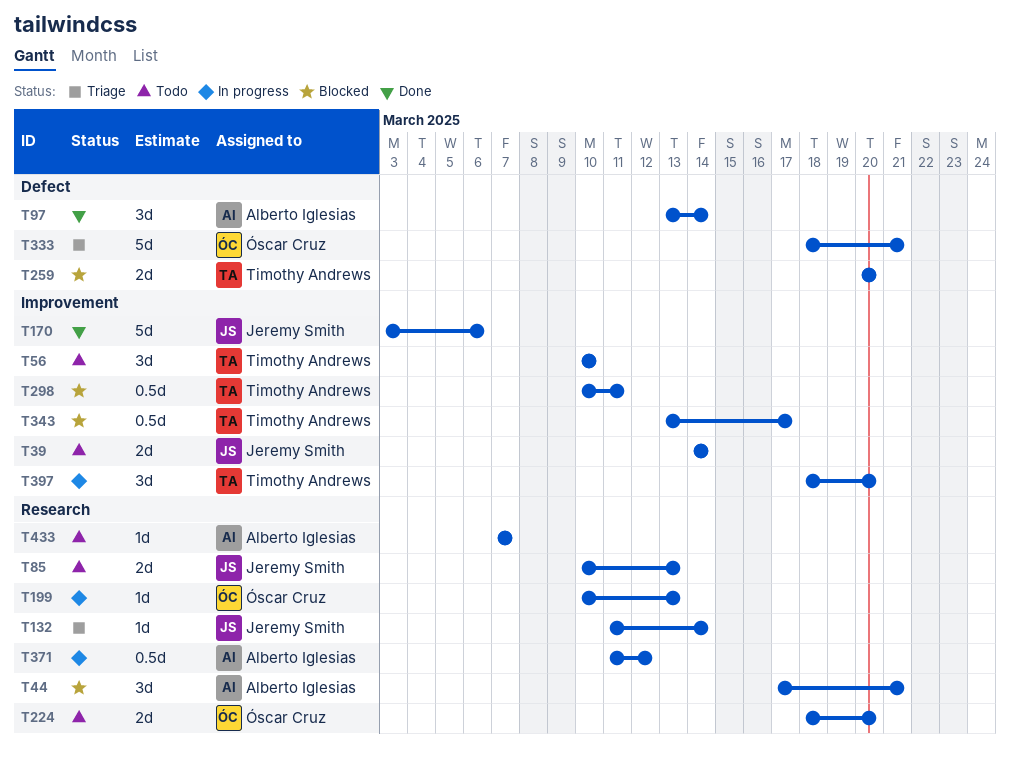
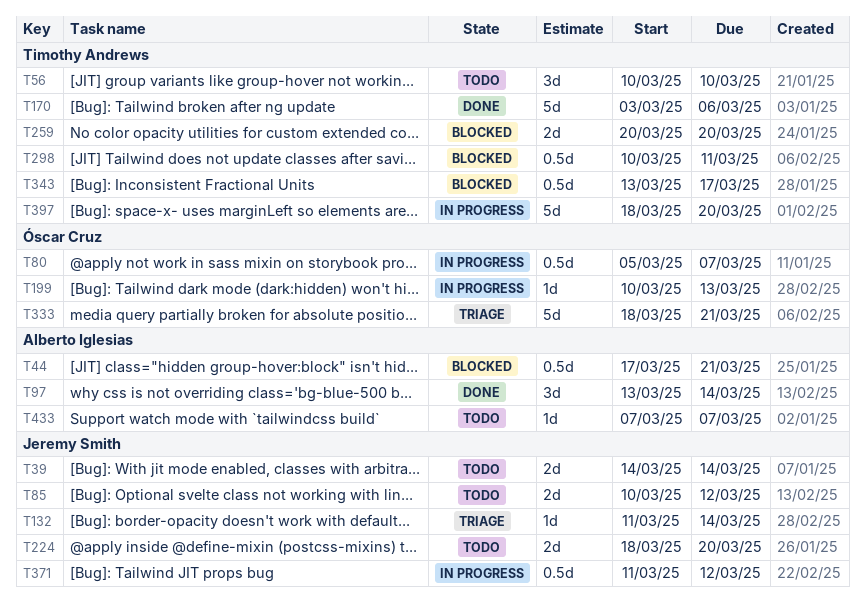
T44, estimate: 3d -> 0.5d
T80: none -> present
T85, due: Mar 13 -> Mar 12
T170, owner: Jeremy Smith -> Timothy Andrews
T224, owner: Óscar Cruz -> Jeremy Smith
T371, owner: Alberto Iglesias -> Jeremy Smith
T397, estimate: 3d -> 5d

